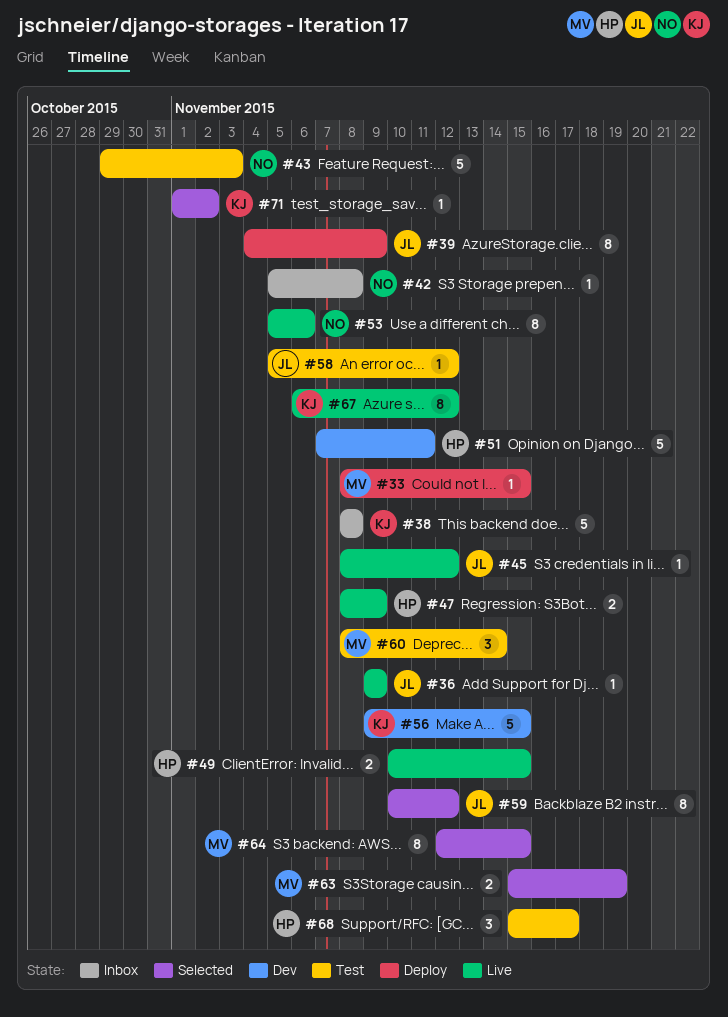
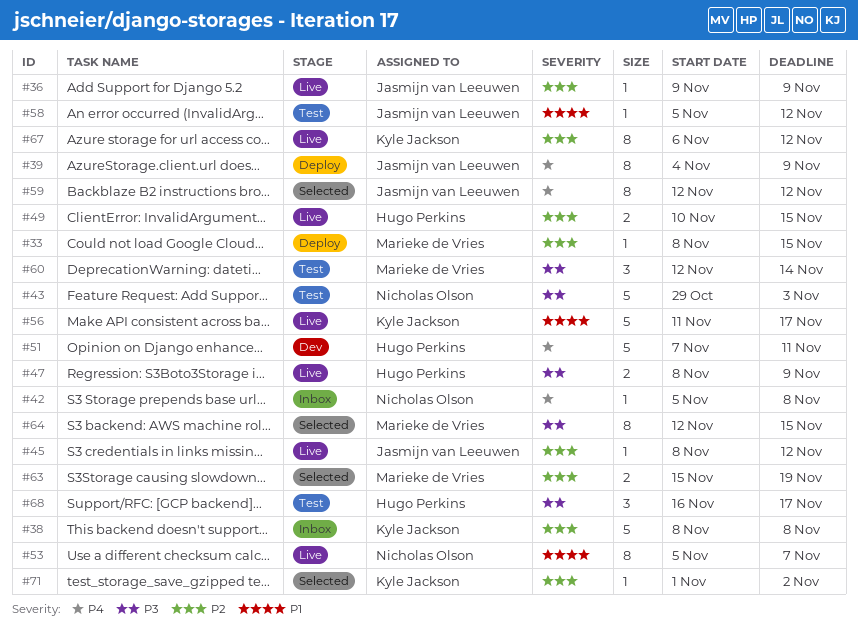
#53, due: Nov 6 -> Nov 7
#56, status: Dev -> Live
#56, start: Nov 9 -> Nov 11
#56, due: Nov 15 -> Nov 17
#59, start: Nov 10 -> Nov 12
#60, start: Nov 8 -> Nov 12
#68, start: Nov 15 -> Nov 16

